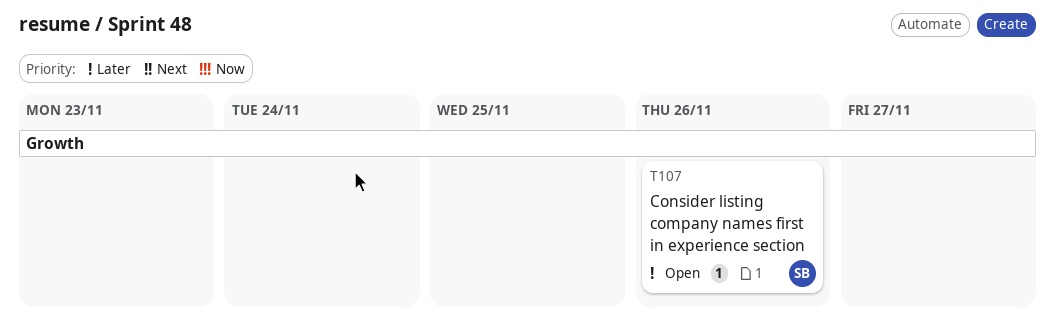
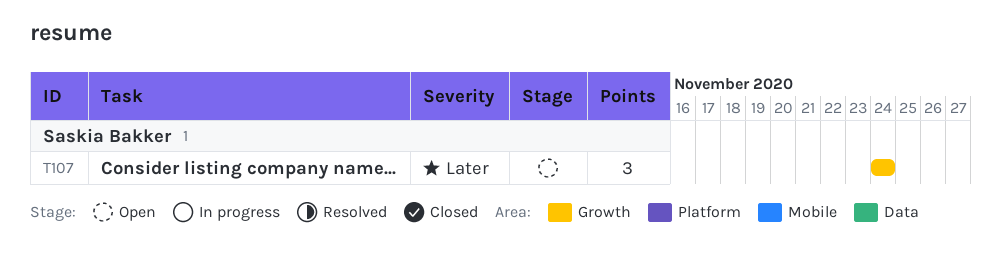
T107, estimate: 1 -> 3
T107, due: Nov 26 -> Nov 24

